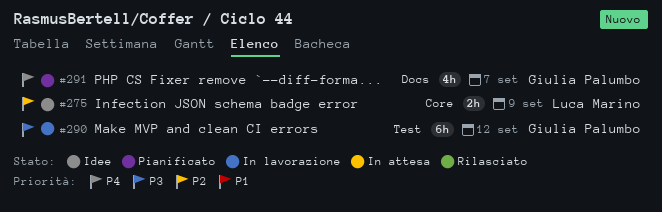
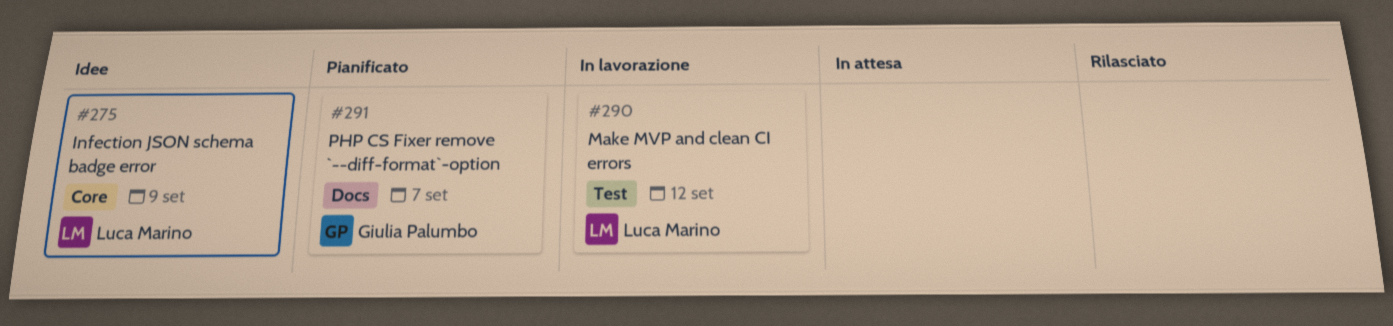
#290, owner: Giulia Palumbo -> Luca Marino

